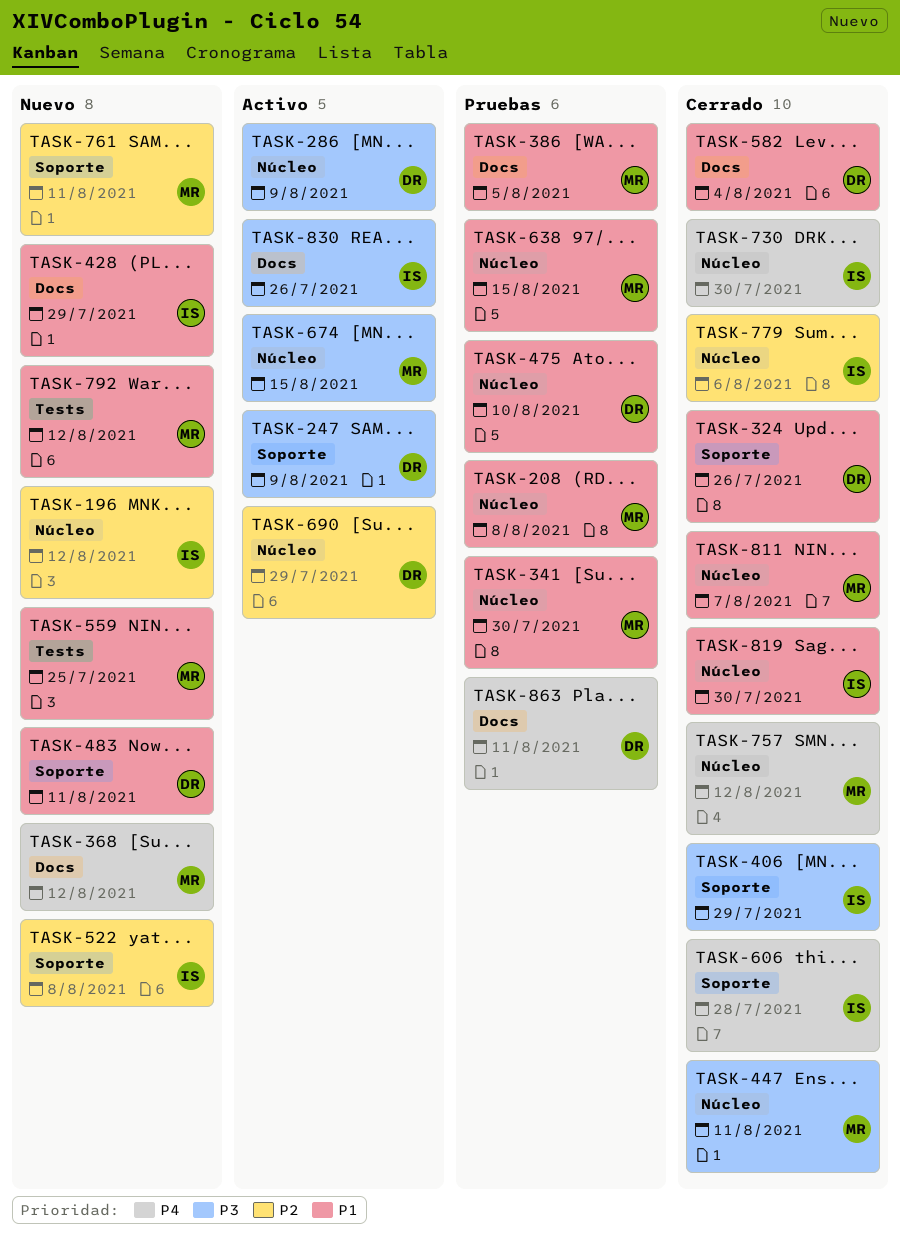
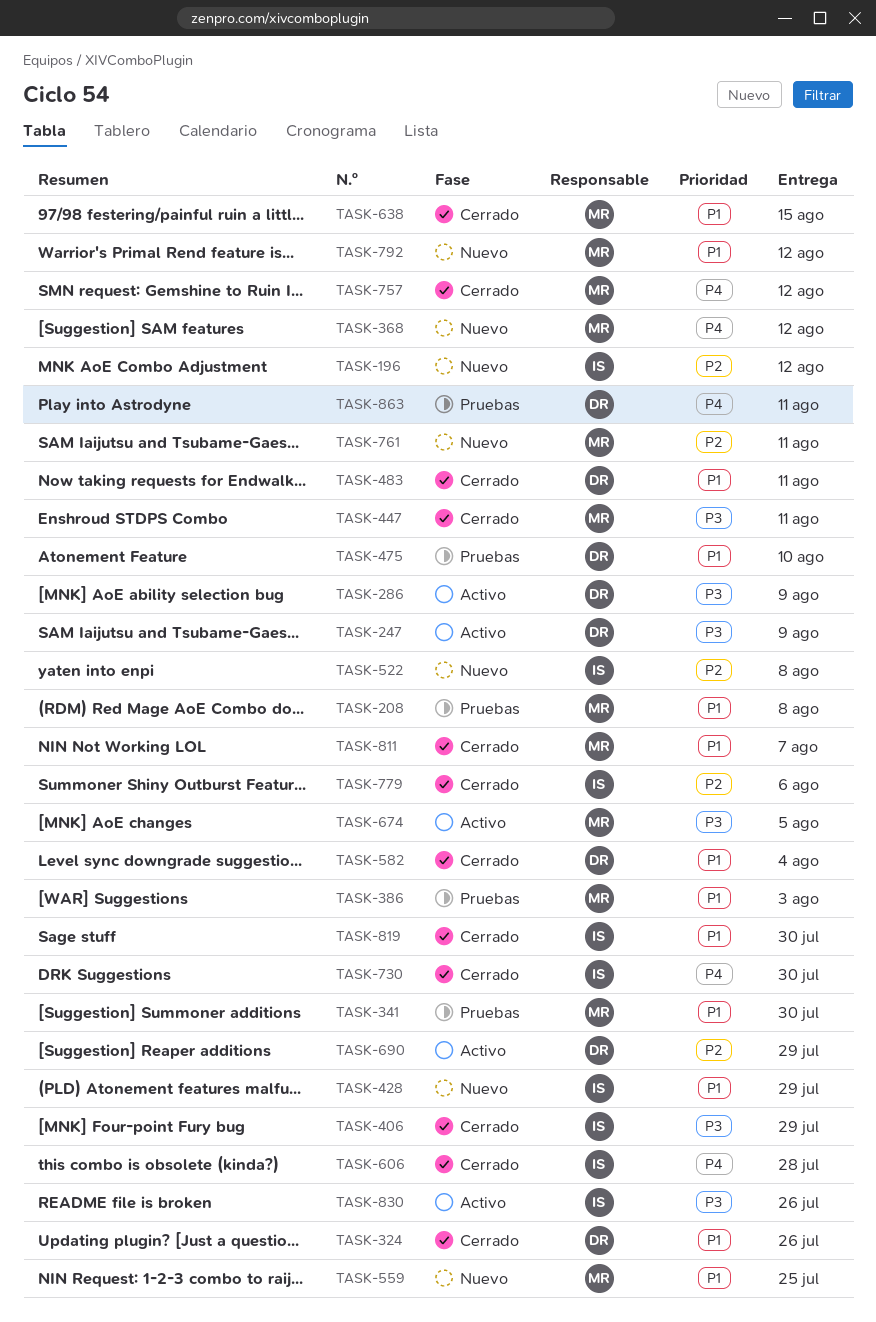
TASK-386, due: Aug 5 -> Aug 3
TASK-483, status: Nuevo -> Cerrado
TASK-638, status: Pruebas -> Cerrado
TASK-674, due: Aug 15 -> Aug 5

